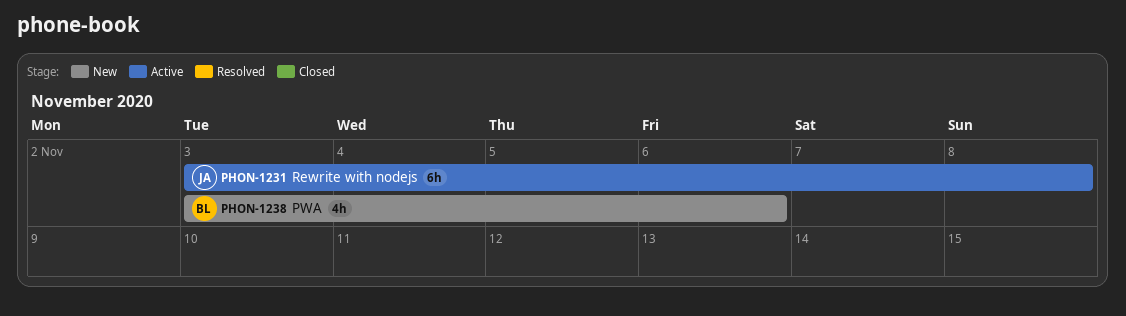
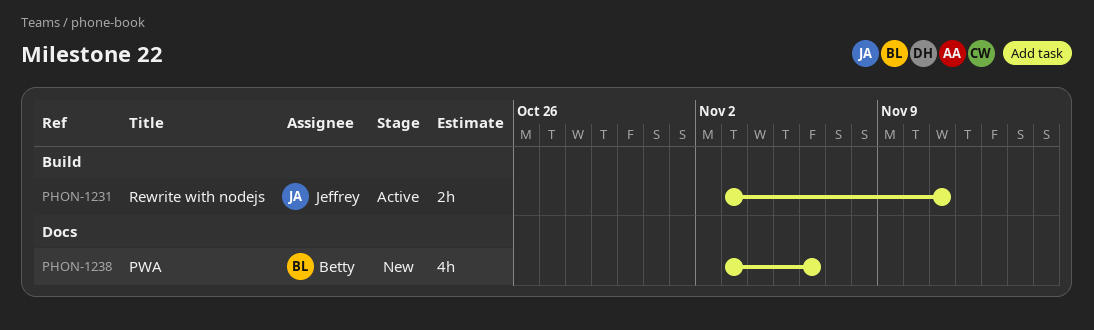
PHON-1231, estimate: 6h -> 2h
PHON-1231, due: Nov 8 -> Nov 11

